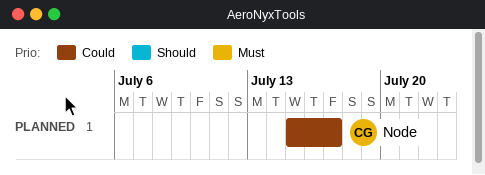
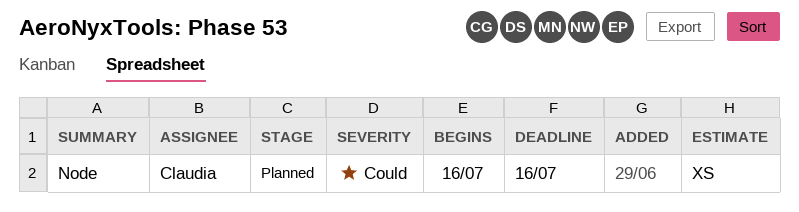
Node, start: Jul 15 -> Jul 16
Node, due: Jul 17 -> Jul 16

